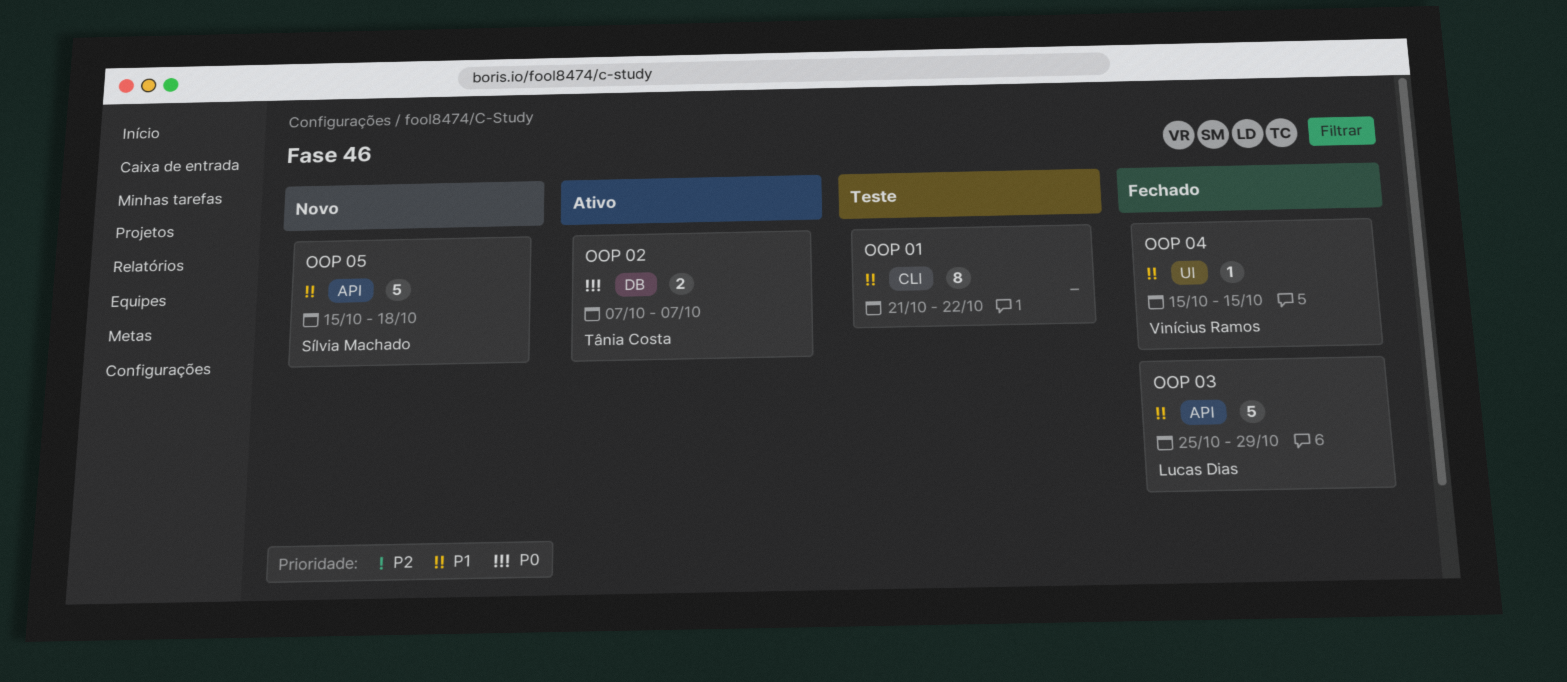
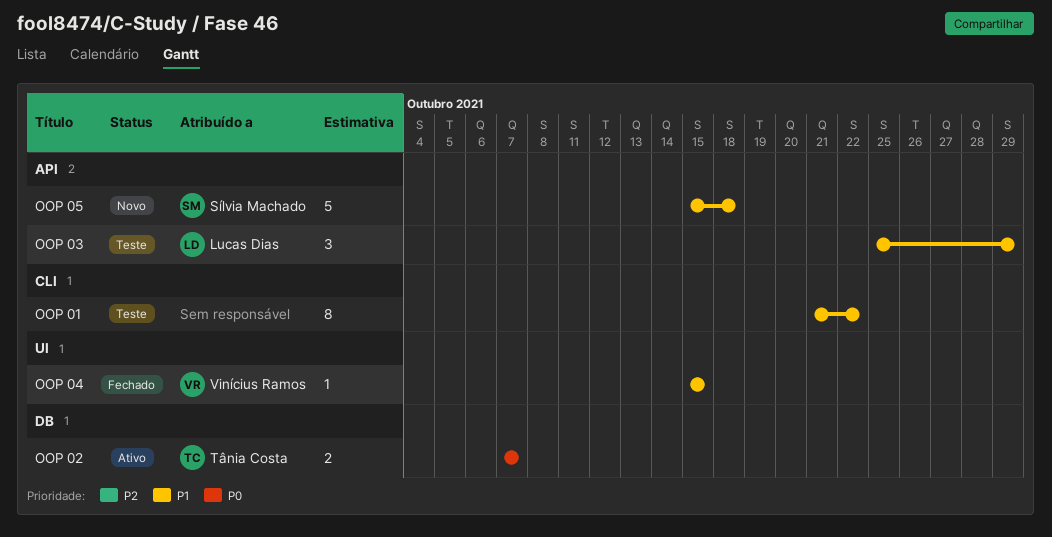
OOP 03, status: Fechado -> Teste
OOP 03, estimate: 5 -> 3

